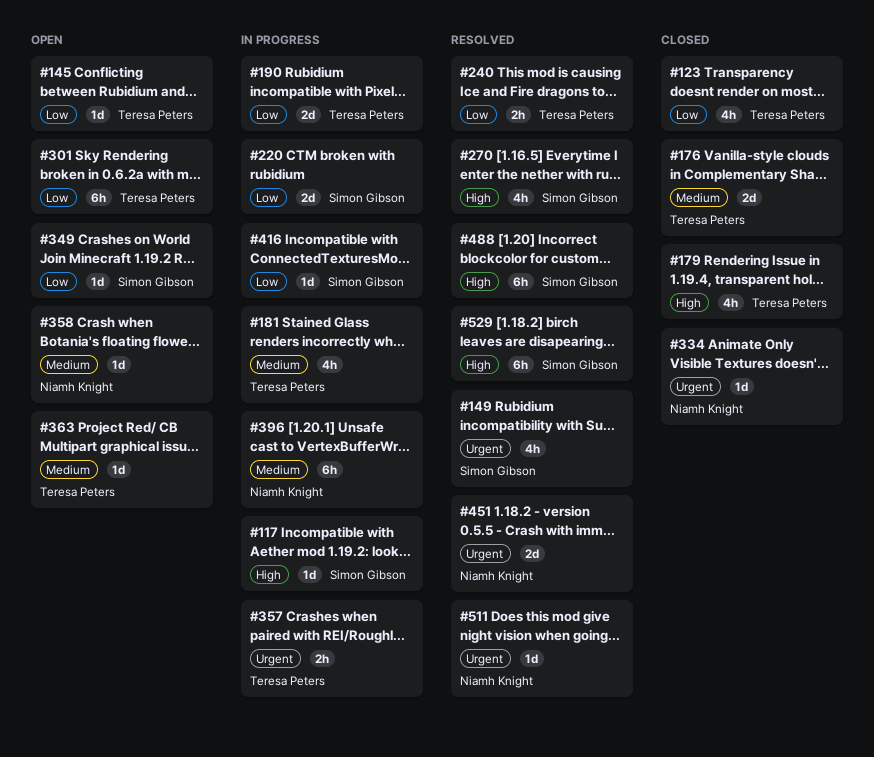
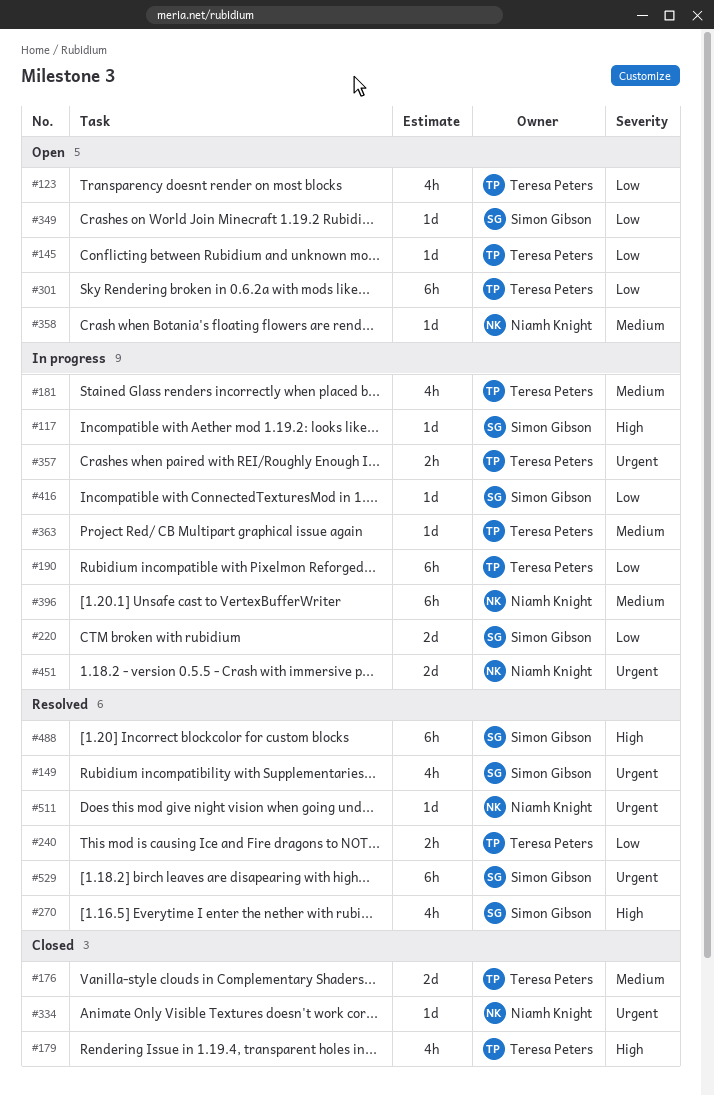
#123, status: Closed -> Open
#190, estimate: 2d -> 6h
#363, status: Open -> In progress
#451, status: Resolved -> In progress
#529, priority: High -> Urgent

